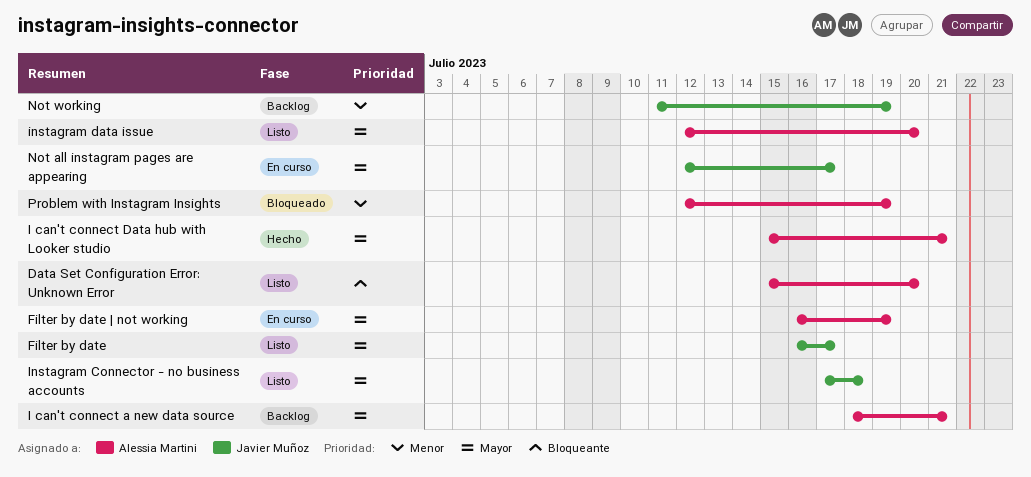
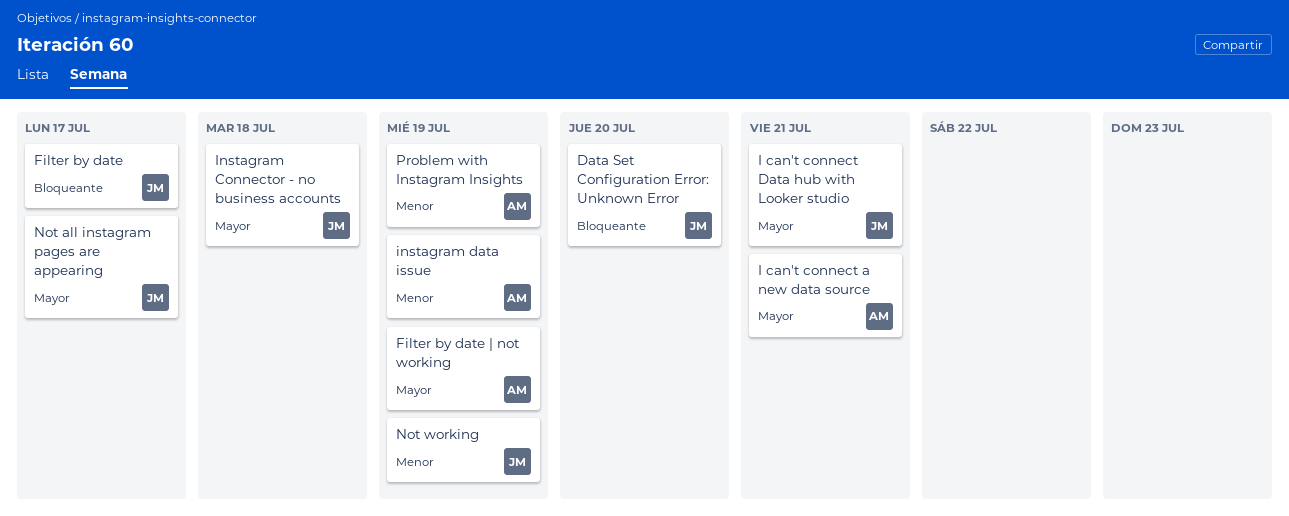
Data Set Configuration Error: Unknown Error, owner: Alessia Martini -> Javier Muñoz
Filter by date, priority: Mayor -> Bloqueante
I can't connect Data hub with Looker studio, owner: Alessia Martini -> Javier Muñoz
instagram data issue, priority: Mayor -> Menor
instagram data issue, due: Jul 20 -> Jul 19

